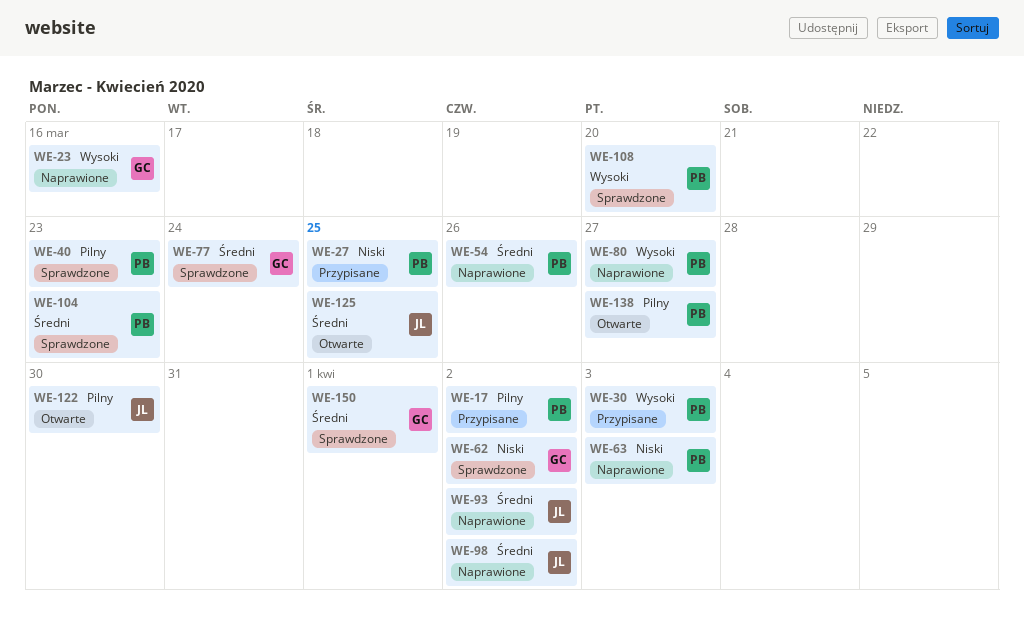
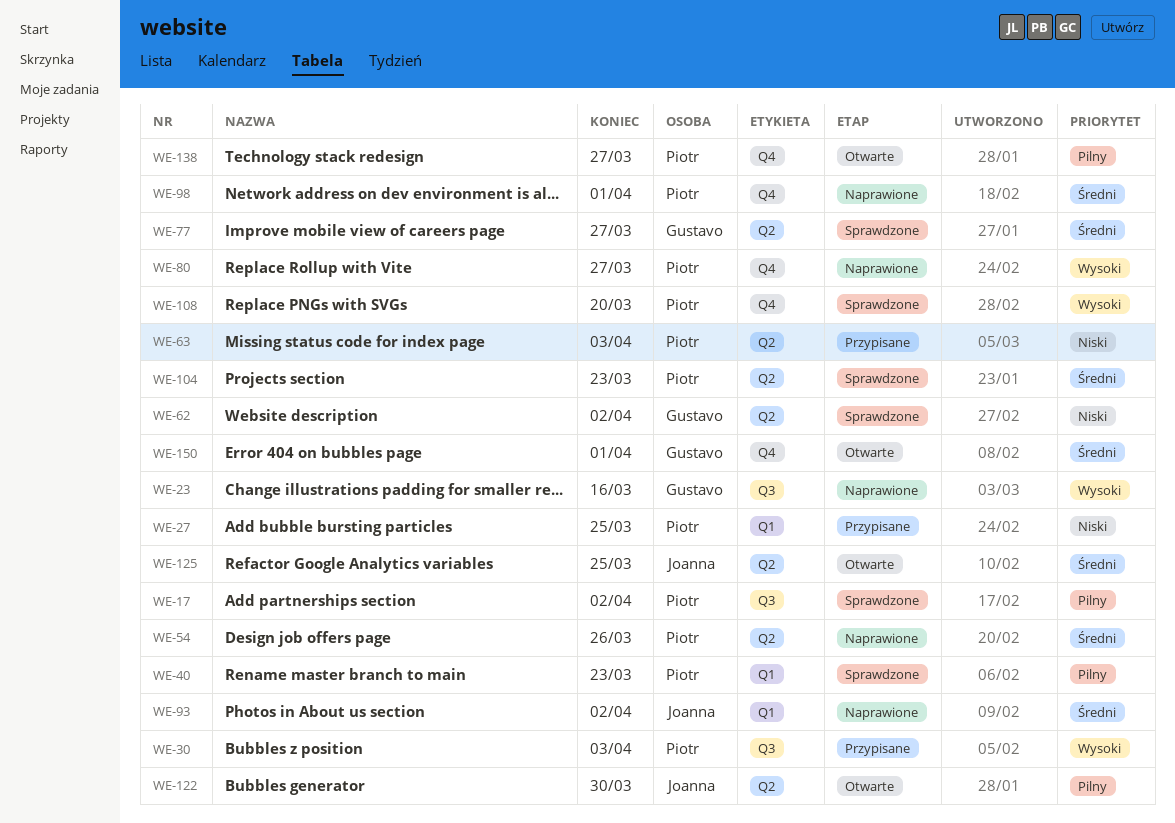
WE-17, status: Przypisane -> Sprawdzone
WE-63, status: Naprawione -> Przypisane
WE-77, due: Mar 24 -> Mar 27
WE-98, owner: Joanna -> Piotr
WE-98, due: Apr 2 -> Apr 1
WE-150, status: Sprawdzone -> Otwarte

